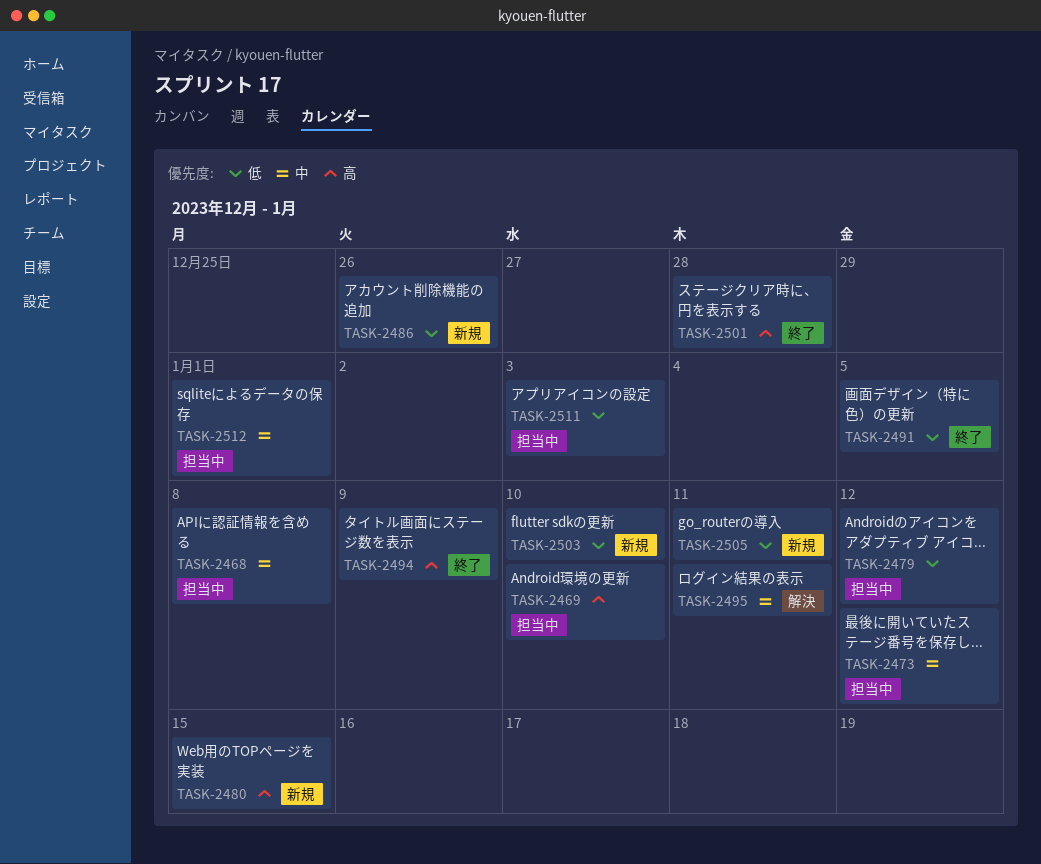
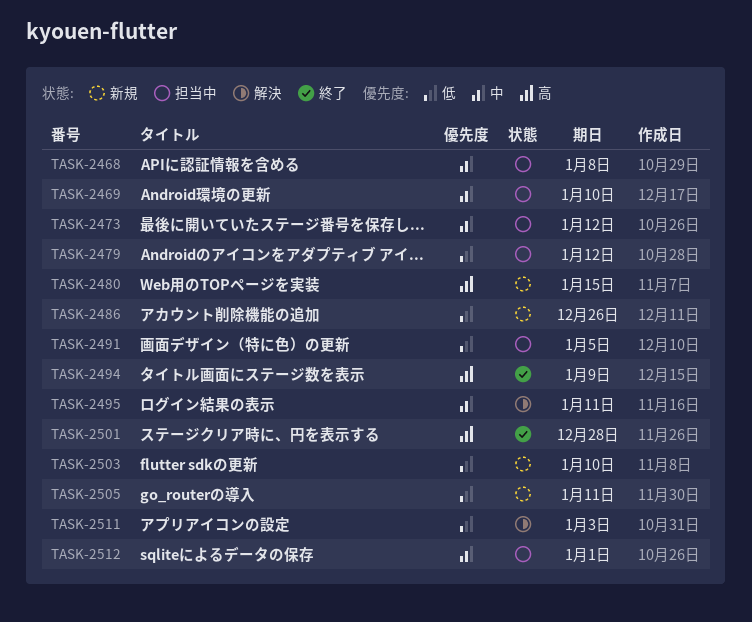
TASK-2469, priority: 高 -> 中
TASK-2491, status: 終了 -> 担当中
TASK-2511, status: 担当中 -> 解決

